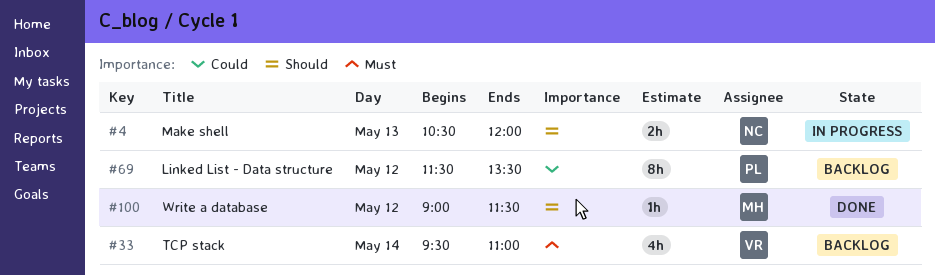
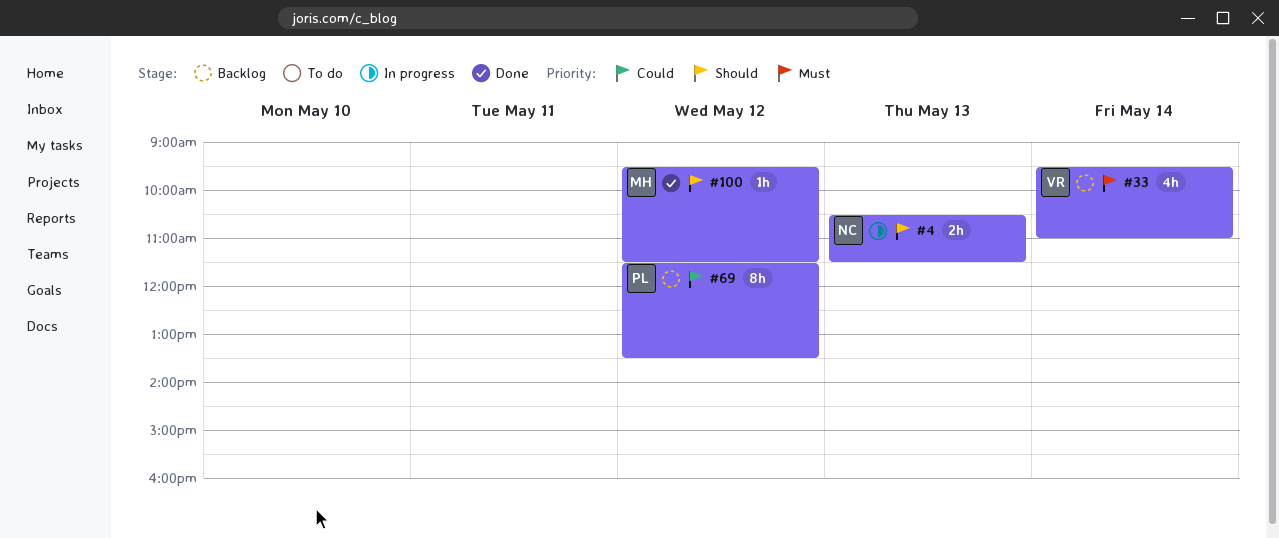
#4, ends: 12:00 -> 11:30
#100, begins: 09:00 -> 09:30

